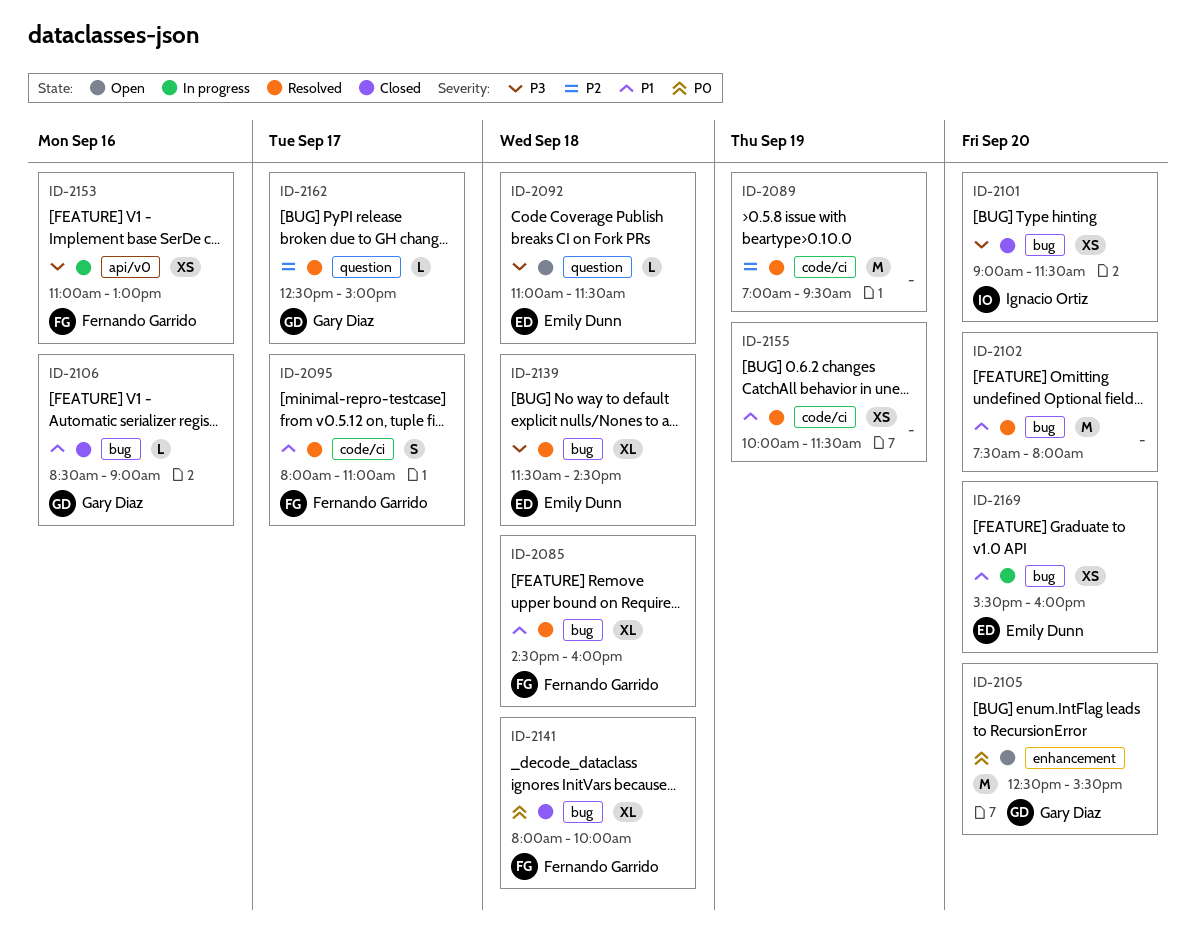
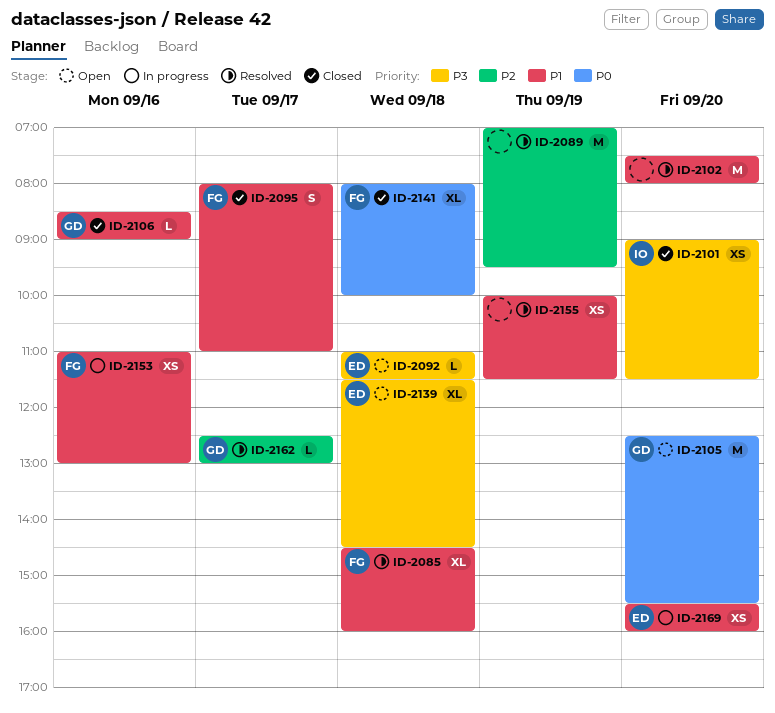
ID-2095, status: Resolved -> Closed
ID-2139, status: Resolved -> Open
ID-2153, priority: P3 -> P1
ID-2162, ends: 15:00 -> 13:00

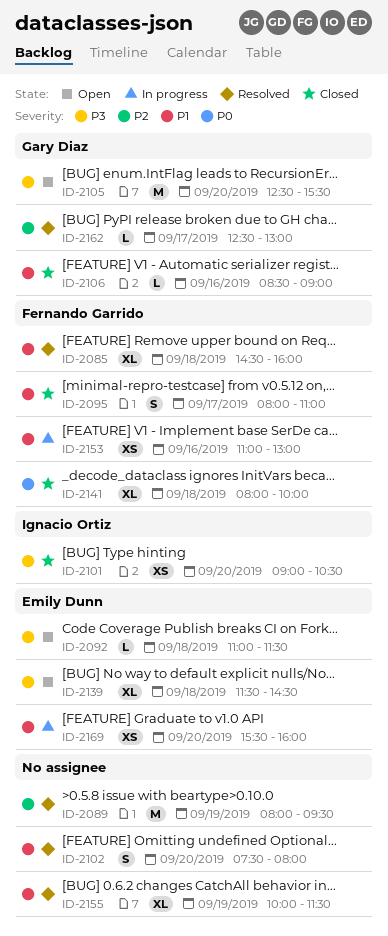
ID-2089, begins: 07:00 -> 08:00
ID-2101, ends: 11:30 -> 10:30
ID-2102, estimate: M -> S
ID-2105, priority: P0 -> P3
ID-2155, estimate: XS -> XL

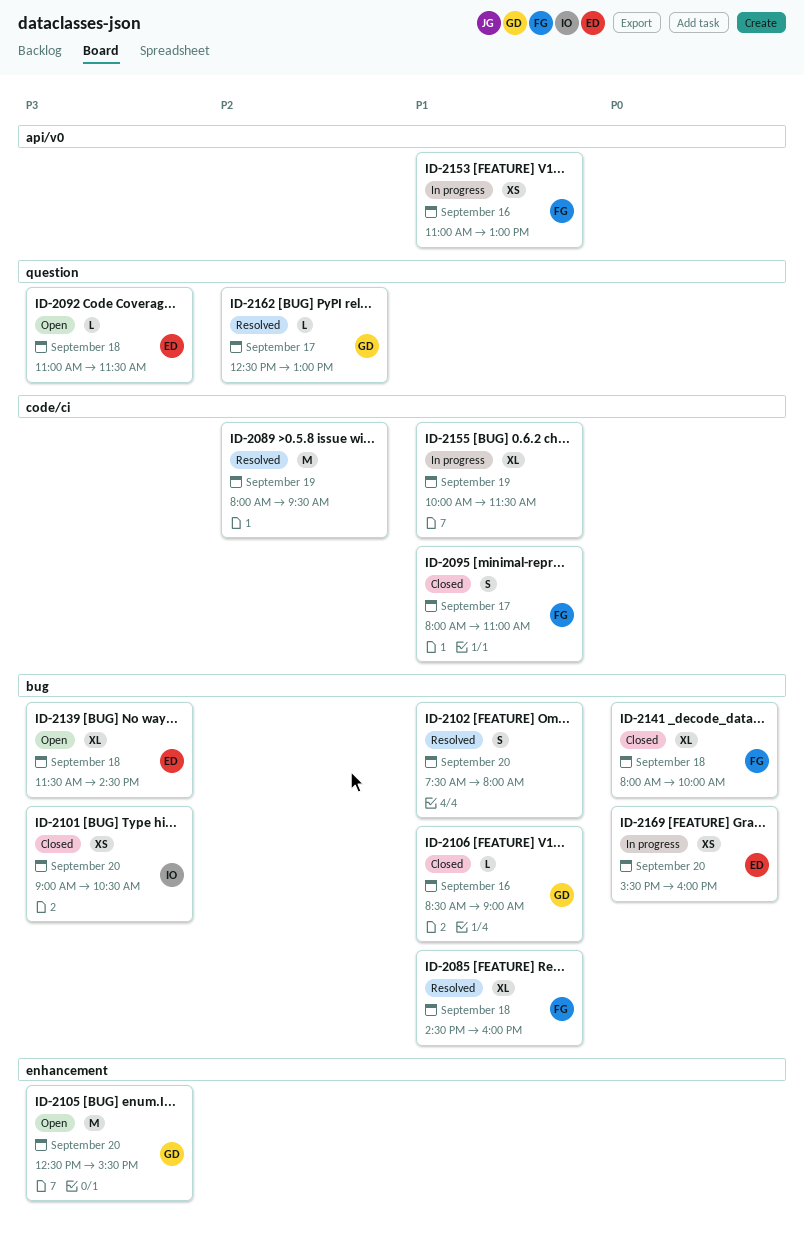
ID-2155, status: Resolved -> In progress
ID-2169, priority: P1 -> P0

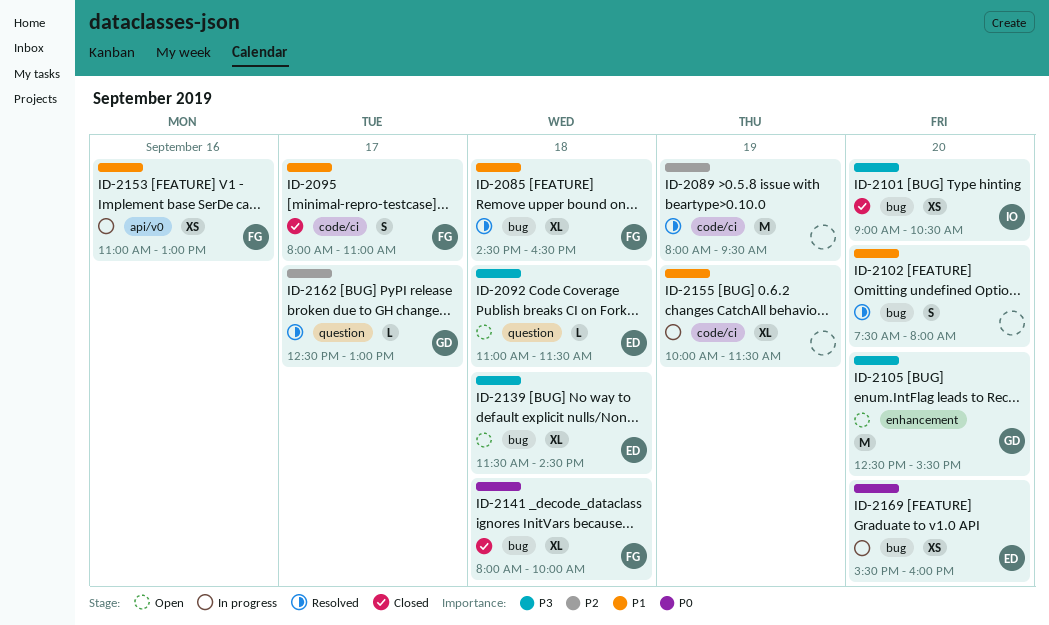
ID-2085, ends: 16:00 -> 16:30
ID-2106: present -> none

